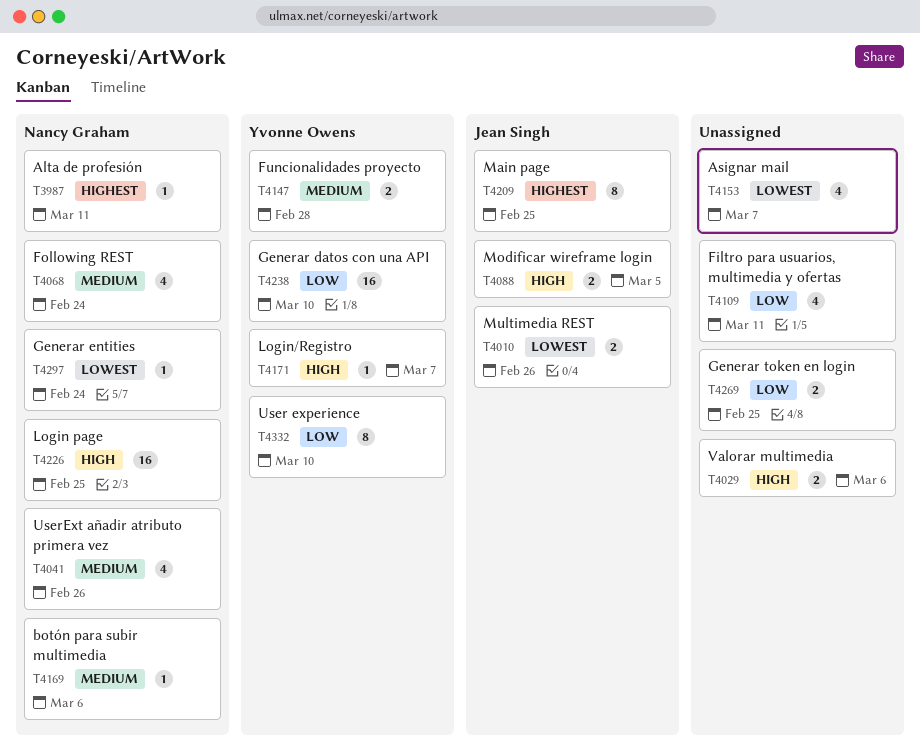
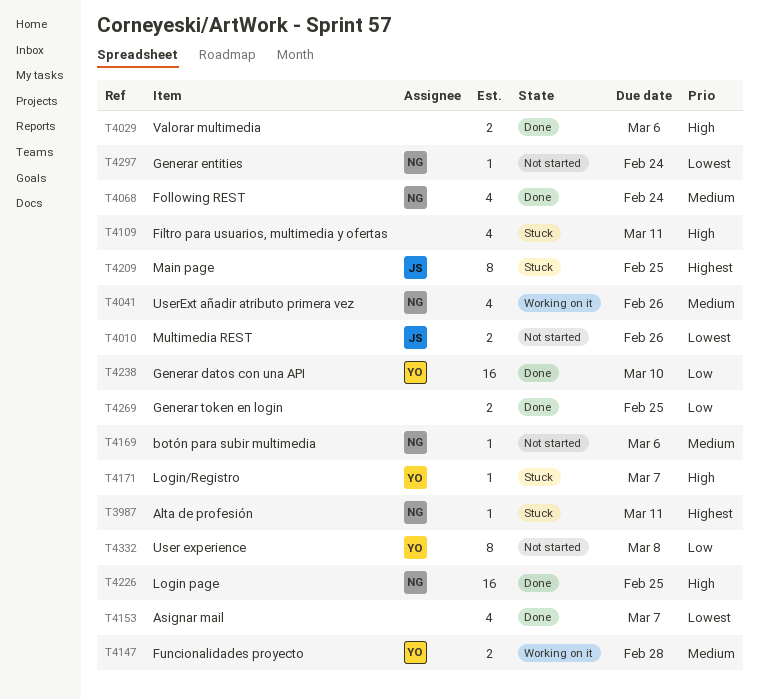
T4088: present -> none
T4109, priority: Low -> High
T4332, due: Mar 10 -> Mar 8

